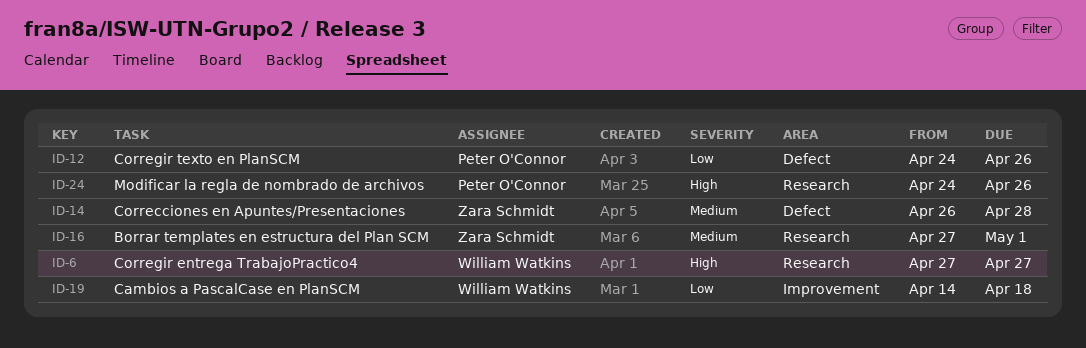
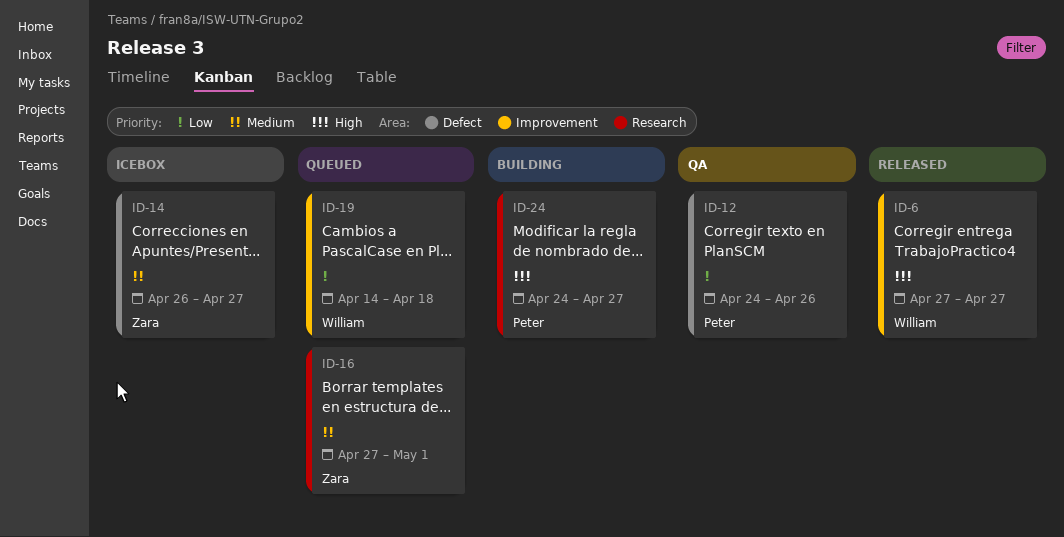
ID-6, label: Research -> Improvement
ID-14, due: Apr 28 -> Apr 27
ID-24, due: Apr 26 -> Apr 27

